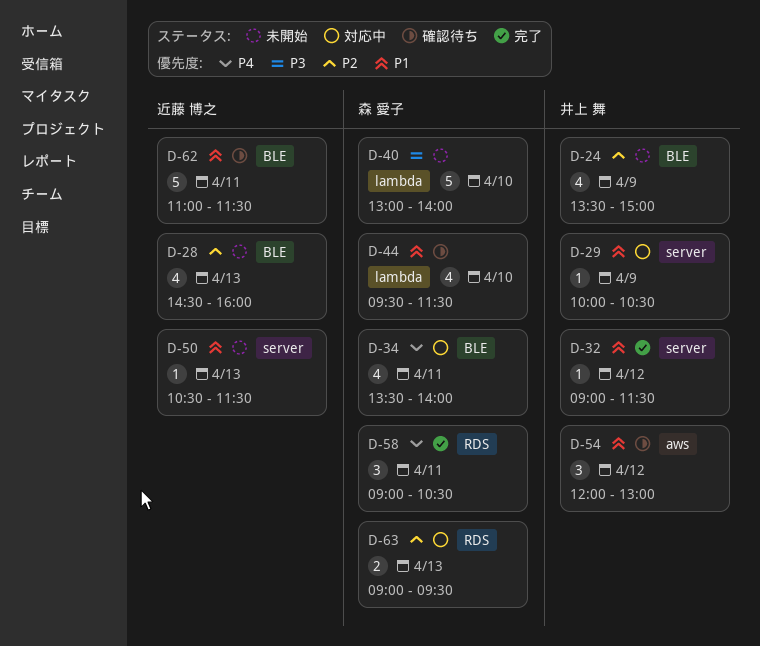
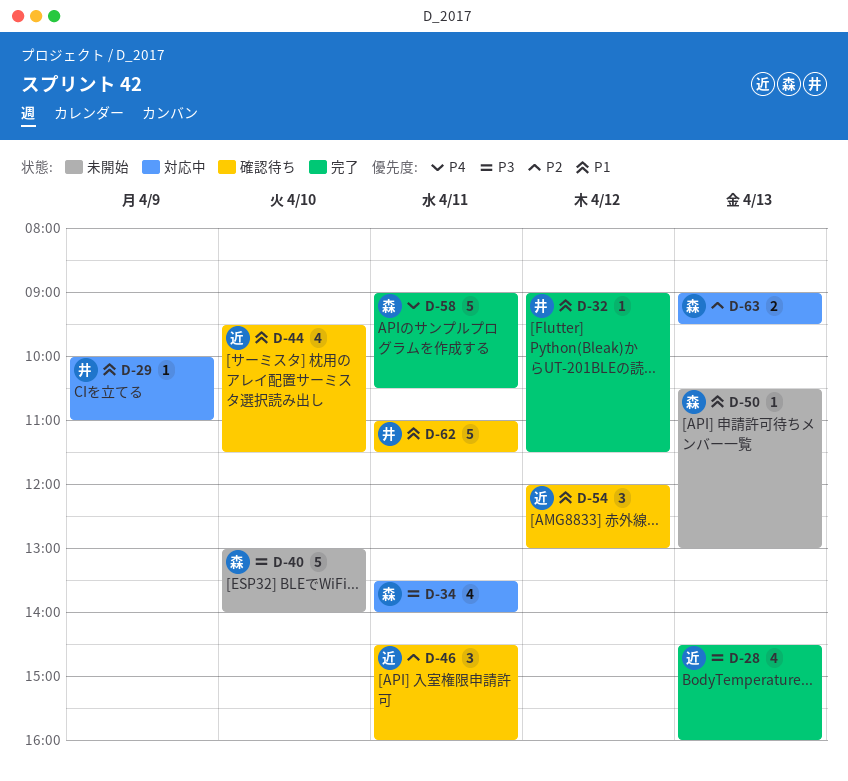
D-24: present -> none
D-28, status: 未開始 -> 完了
D-28, priority: P2 -> P3
D-29, ends: 10:30 -> 11:00
D-34, priority: P4 -> P3
D-44, owner: 森 愛子 -> 近藤 博之
D-46: none -> present
D-50, owner: 近藤 博之 -> 森 愛子
D-50, ends: 11:30 -> 13:00
D-54, owner: 井上 舞 -> 近藤 博之
D-58, estimate: 3 -> 5
D-62, owner: 近藤 博之 -> 井上 舞

